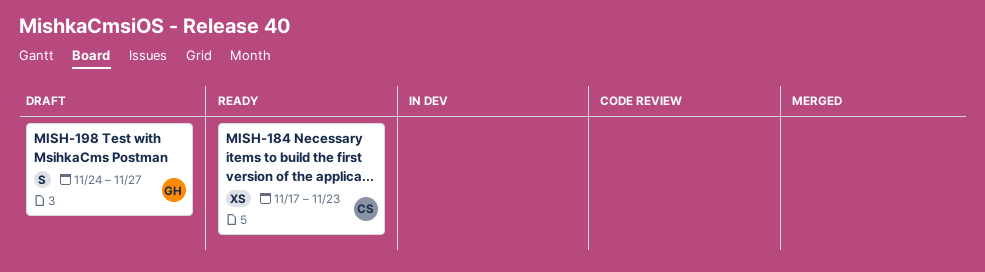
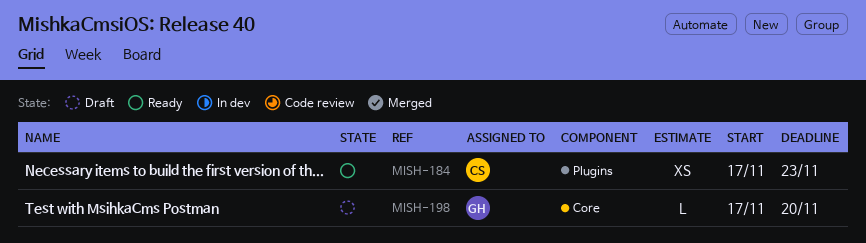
MISH-198, estimate: S -> L
MISH-198, start: Nov 24 -> Nov 17
MISH-198, due: Nov 27 -> Nov 20

